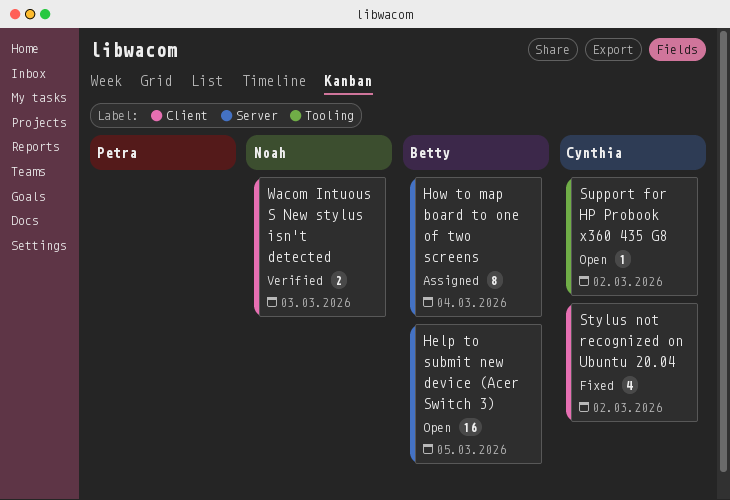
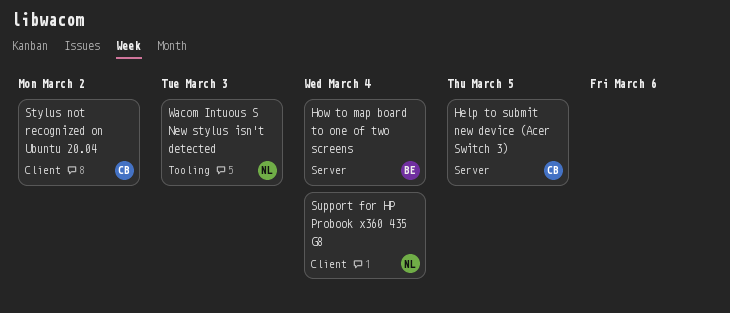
Help to submit new device (Acer Switch 3), owner: Betty -> Cynthia
Support for HP Probook x360 435 G8, owner: Cynthia -> Noah
Support for HP Probook x360 435 G8, label: Tooling -> Client
Support for HP Probook x360 435 G8, due: Mar 2 -> Mar 4
Wacom Intuous S New stylus isn't detected, label: Client -> Tooling

